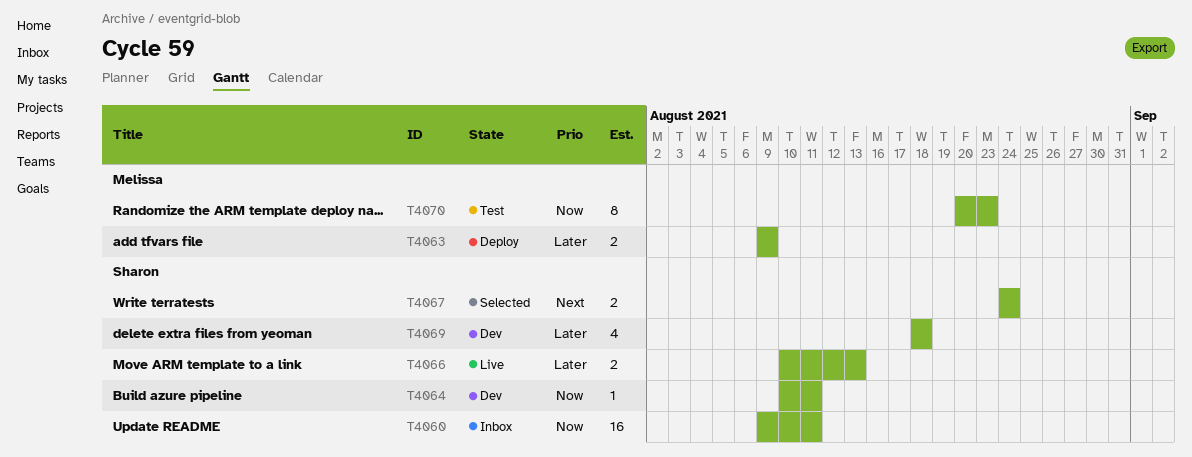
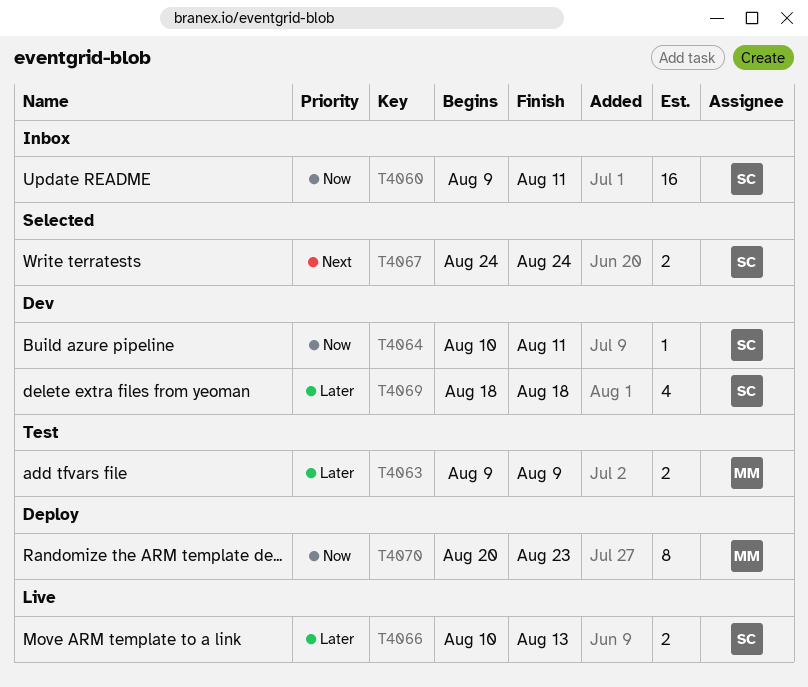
T4063, status: Deploy -> Test
T4070, status: Test -> Deploy

